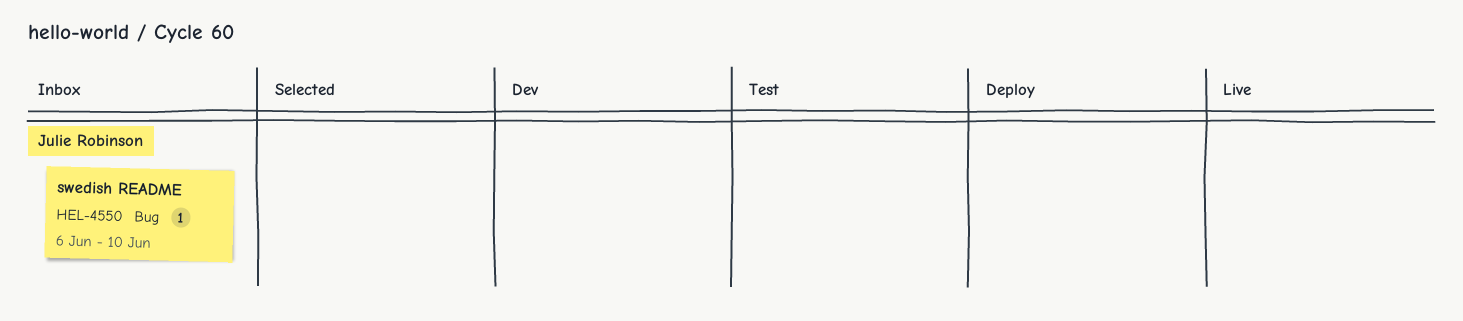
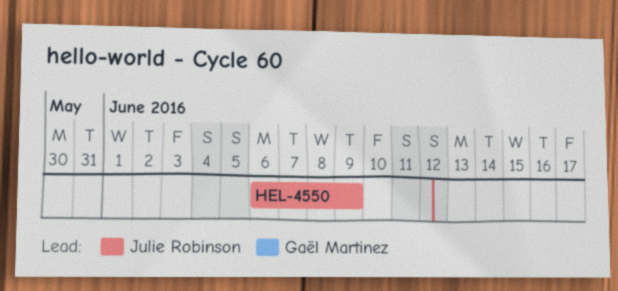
HEL-4550, due: Jun 10 -> Jun 9

